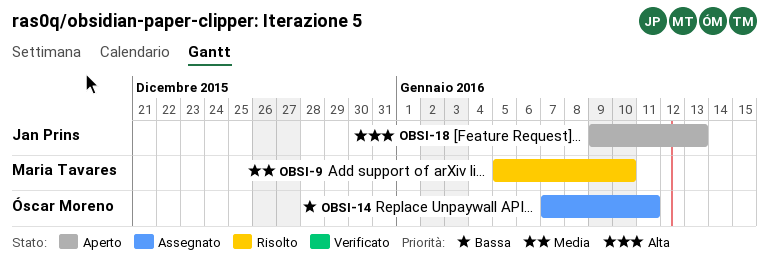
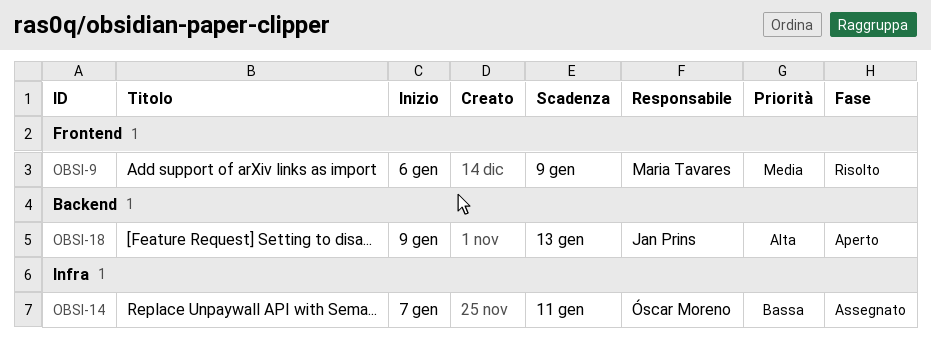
OBSI-9, start: Jan 5 -> Jan 6
OBSI-9, due: Jan 10 -> Jan 9

